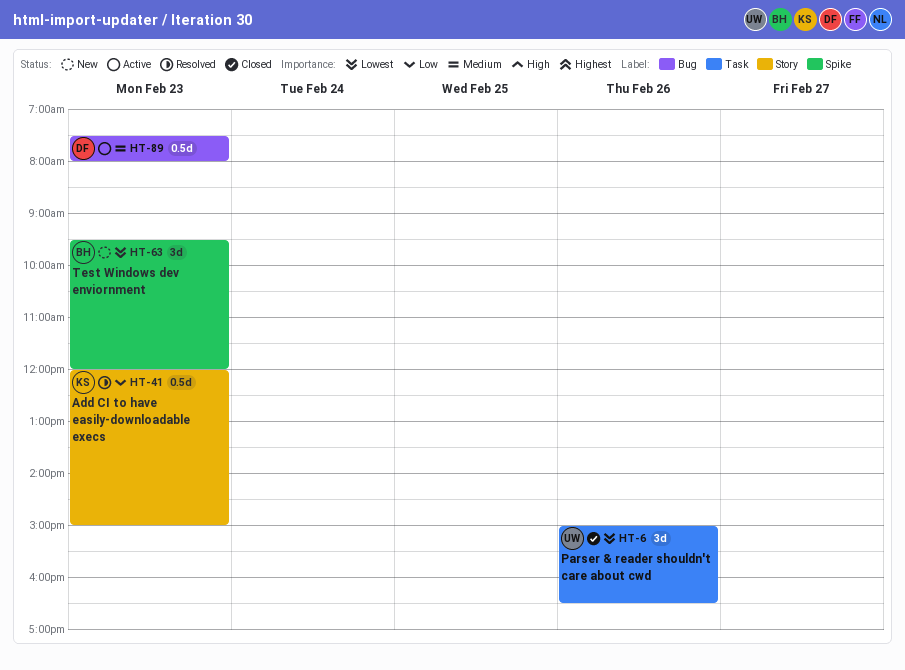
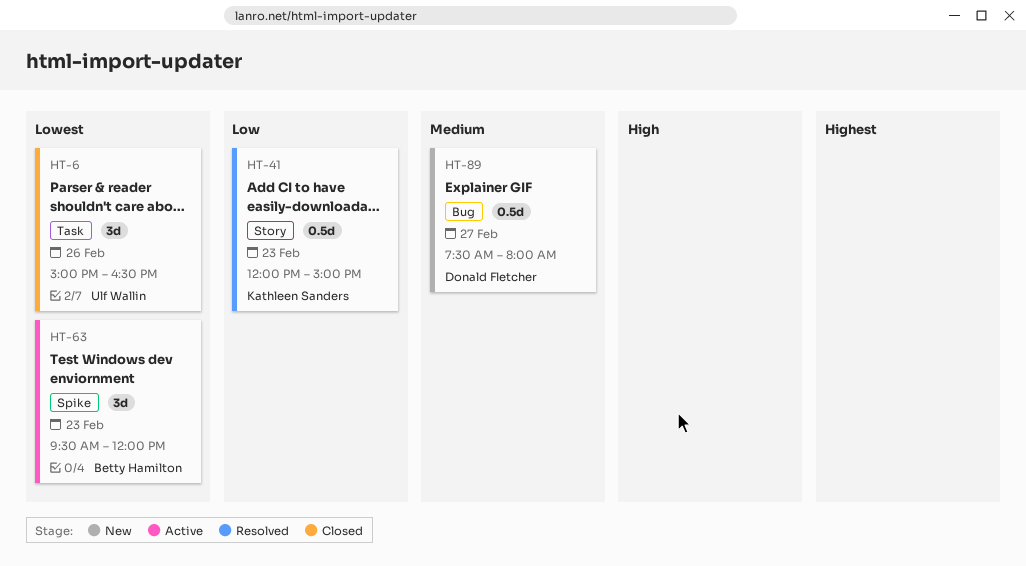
HT-63, status: New -> Active
HT-89, status: Active -> New
HT-89, day: Feb 23 -> Feb 27

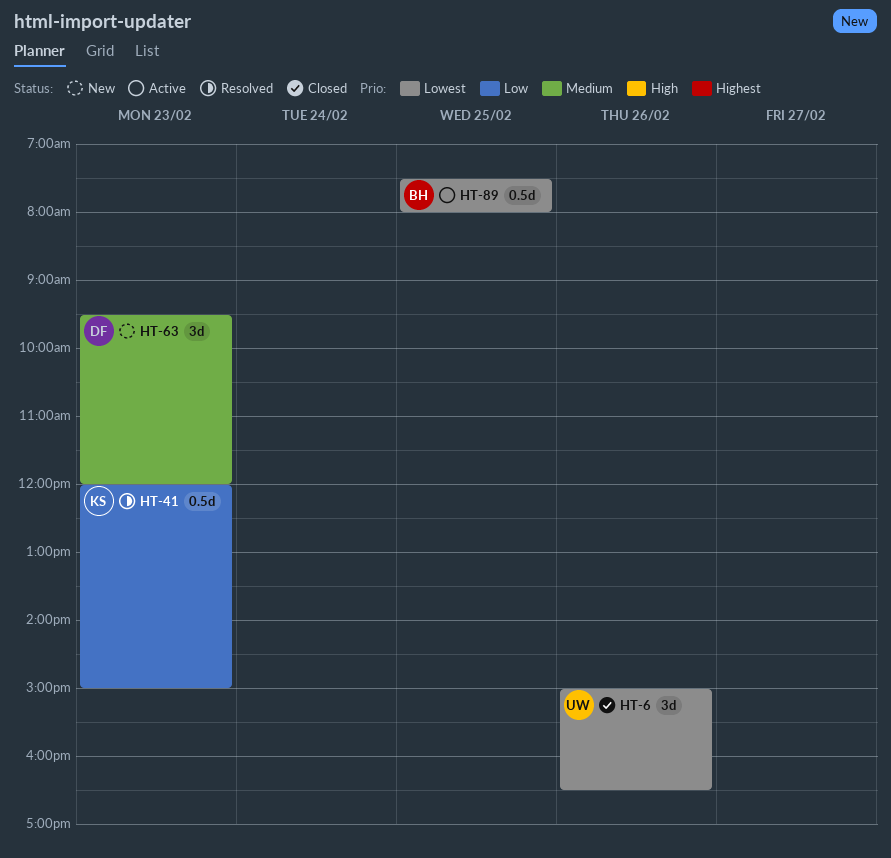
HT-63, status: Active -> New
HT-63, owner: Betty Hamilton -> Donald Fletcher
HT-63, priority: Lowest -> Medium
HT-89, status: New -> Active
HT-89, owner: Donald Fletcher -> Betty Hamilton
HT-89, priority: Medium -> Lowest
HT-89, day: Feb 27 -> Feb 25

